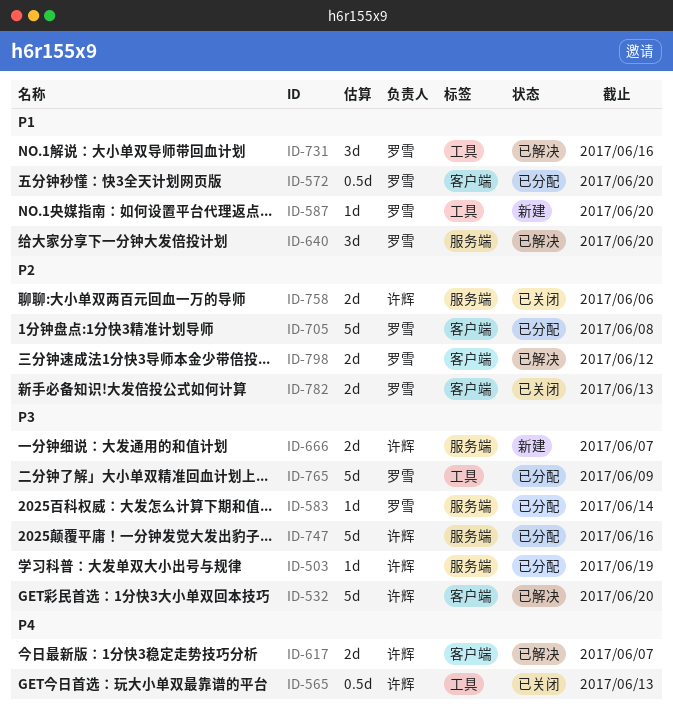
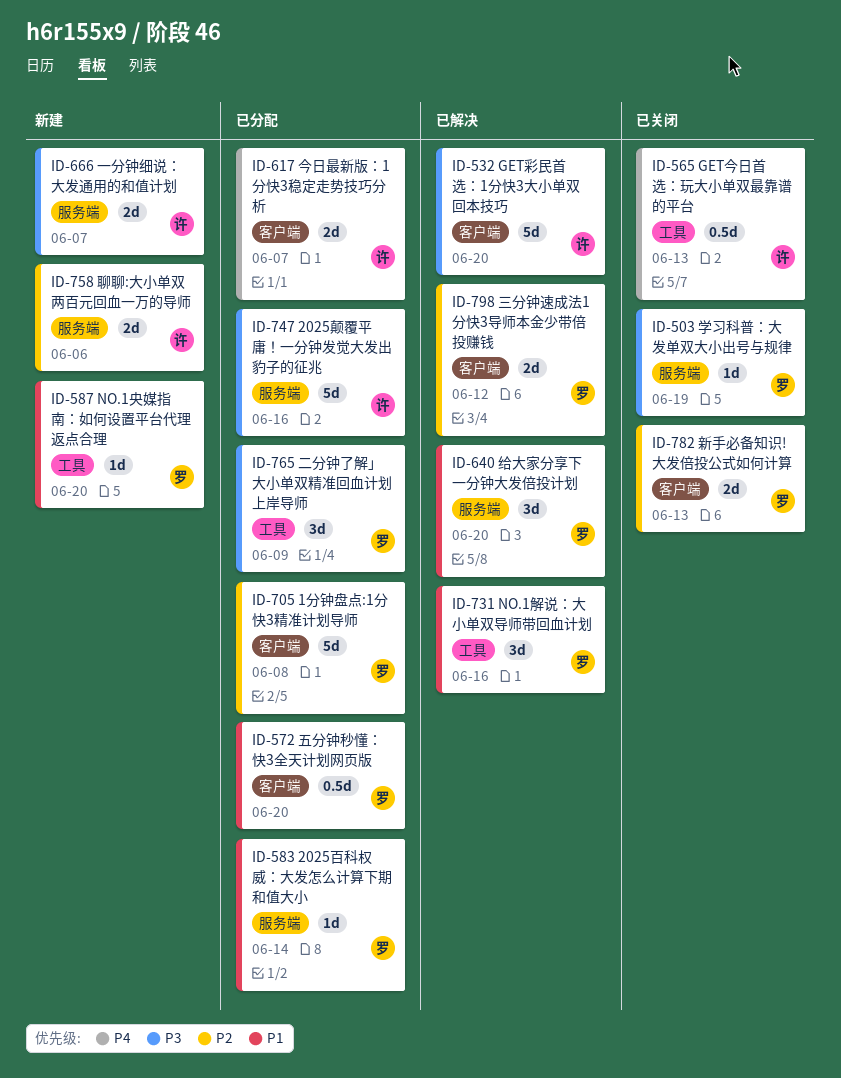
ID-503, status: 已分配 -> 已关闭
ID-503, owner: 许辉 -> 罗雪
ID-583, priority: P3 -> P1
ID-617, status: 已解决 -> 已分配
ID-758, status: 已关闭 -> 新建
ID-765, estimate: 5d -> 3d

